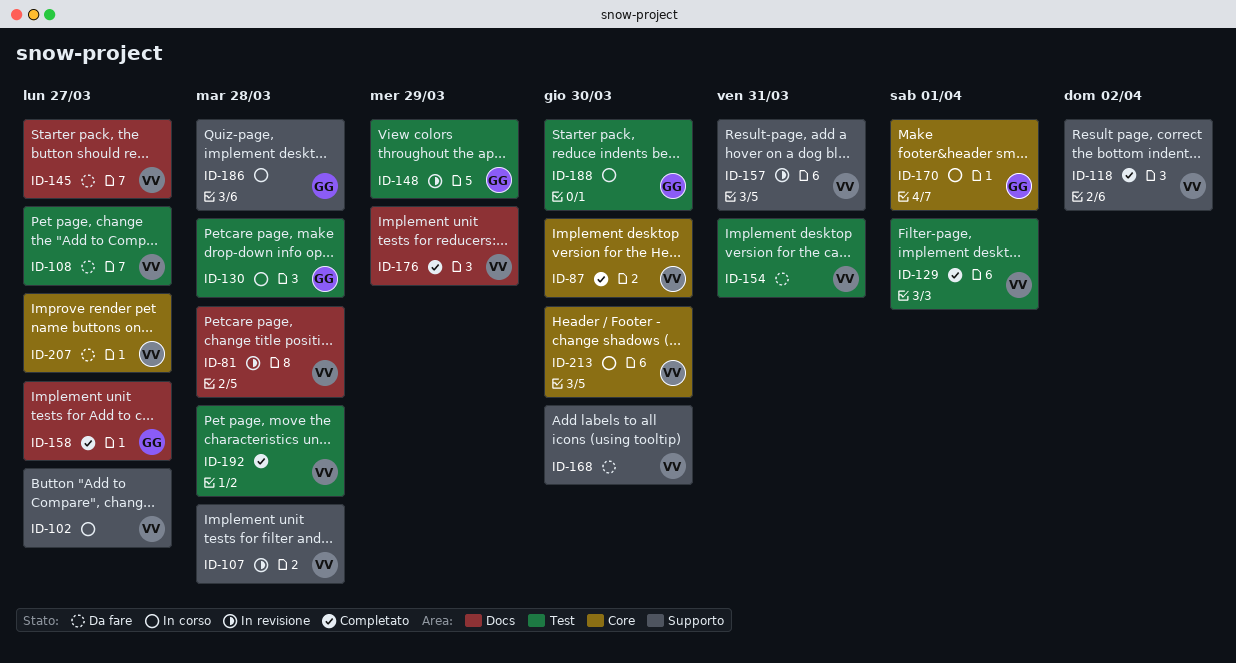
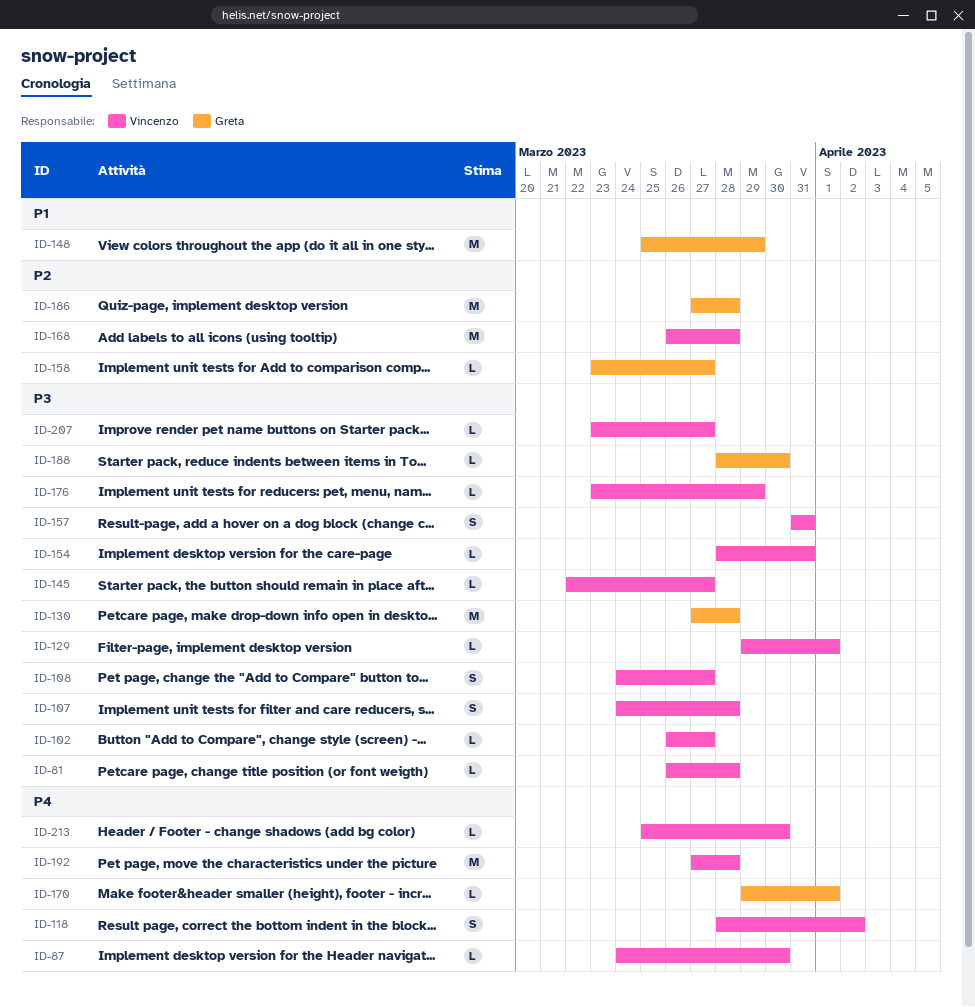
ID-168, due: Mar 30 -> Mar 28

